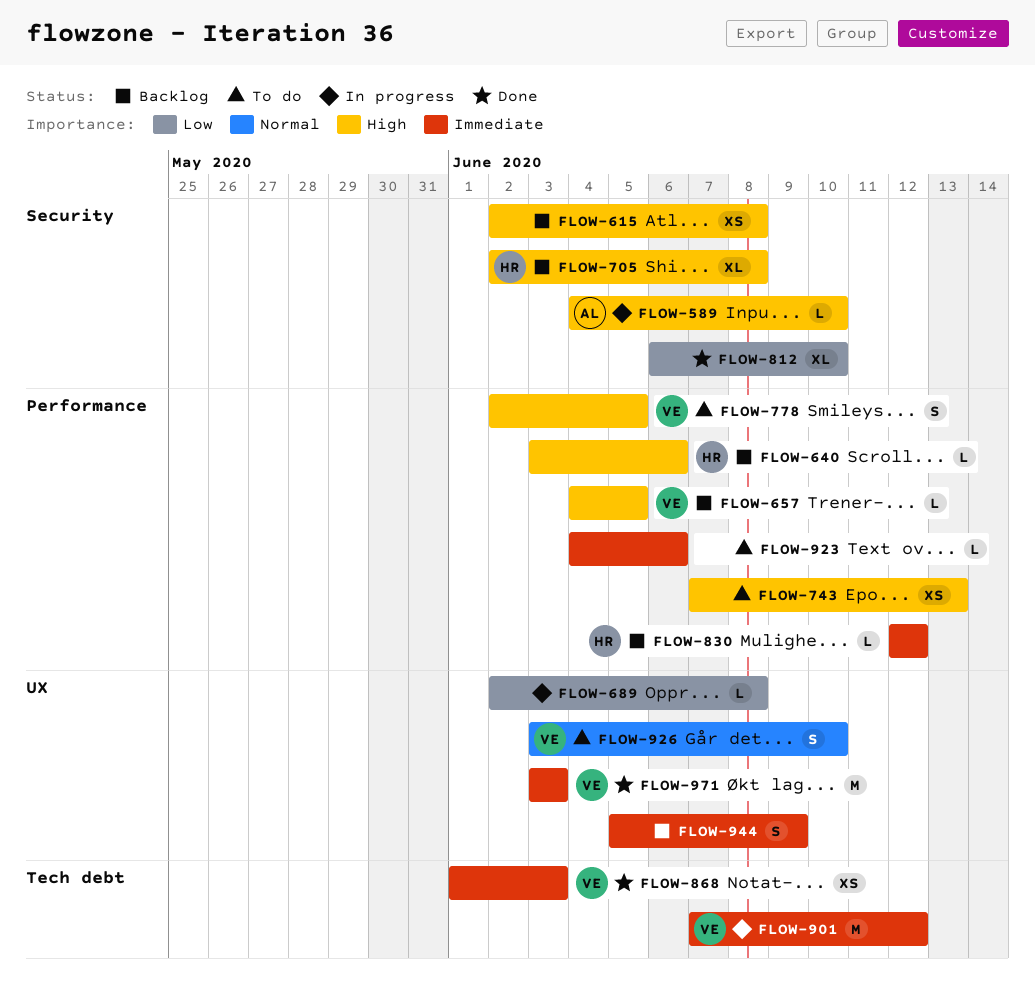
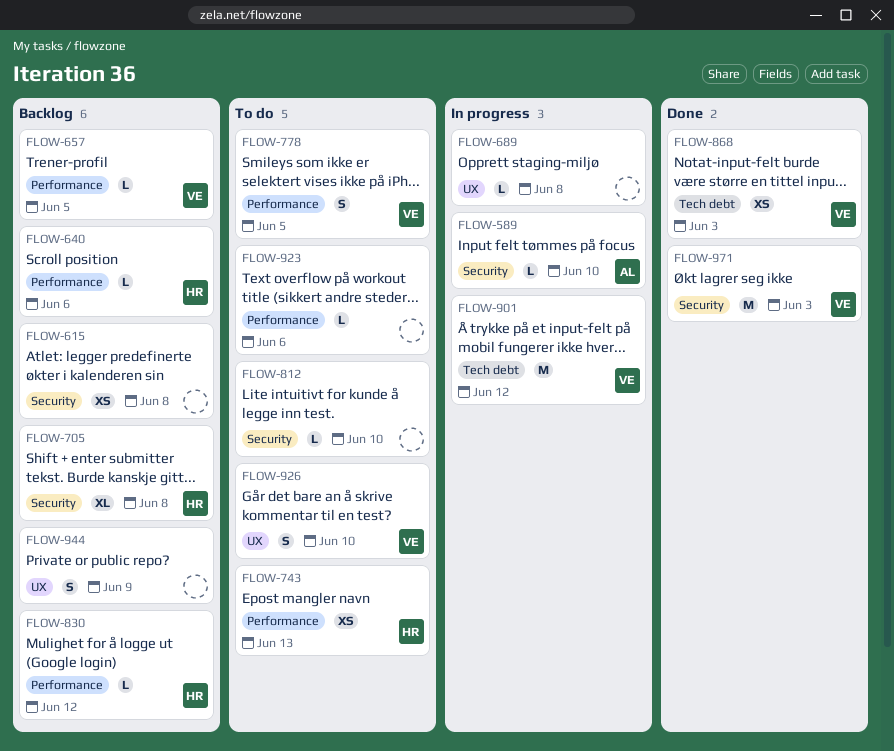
FLOW-743, owner: none -> HR
FLOW-812, status: Done -> To do
FLOW-812, estimate: XL -> L
FLOW-971, label: UX -> Security

